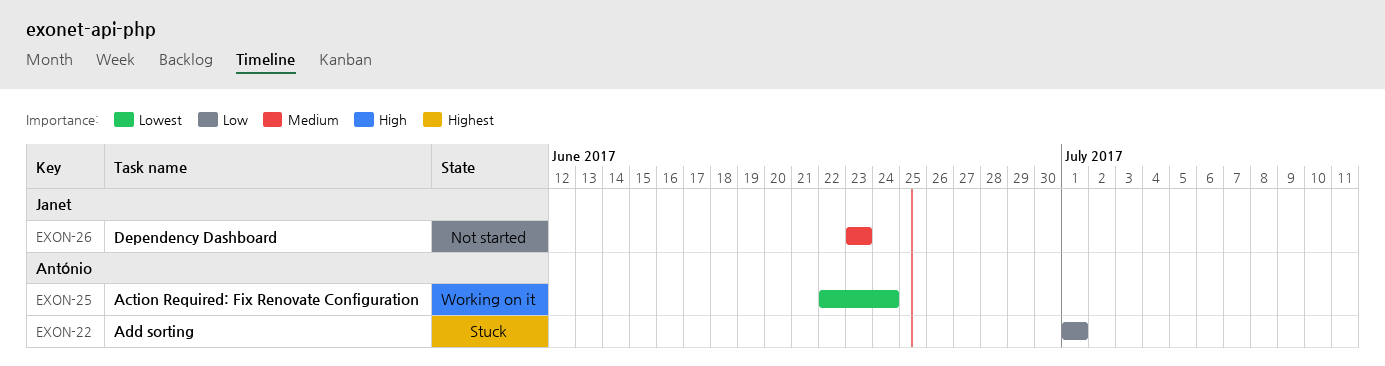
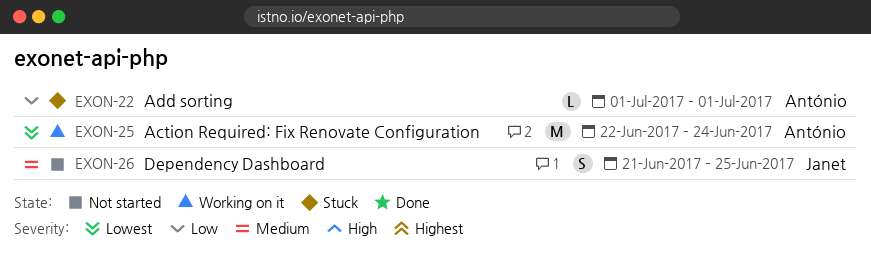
EXON-26, start: Jun 23 -> Jun 21
EXON-26, due: Jun 23 -> Jun 25

